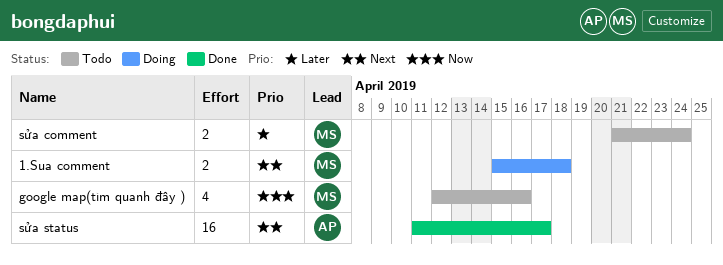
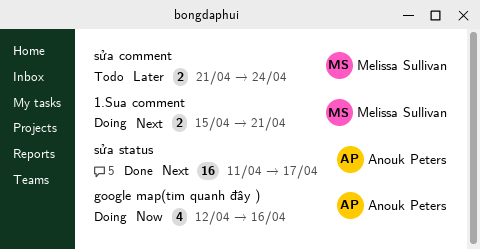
1.Sua comment, due: Apr 18 -> Apr 21
google map(tìm quanh đây ), status: Todo -> Doing
google map(tìm quanh đây ), owner: Melissa Sullivan -> Anouk Peters

